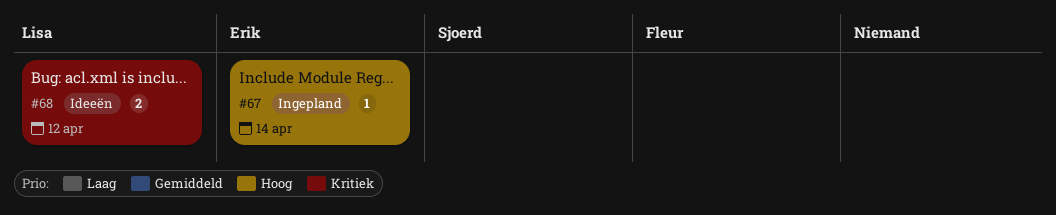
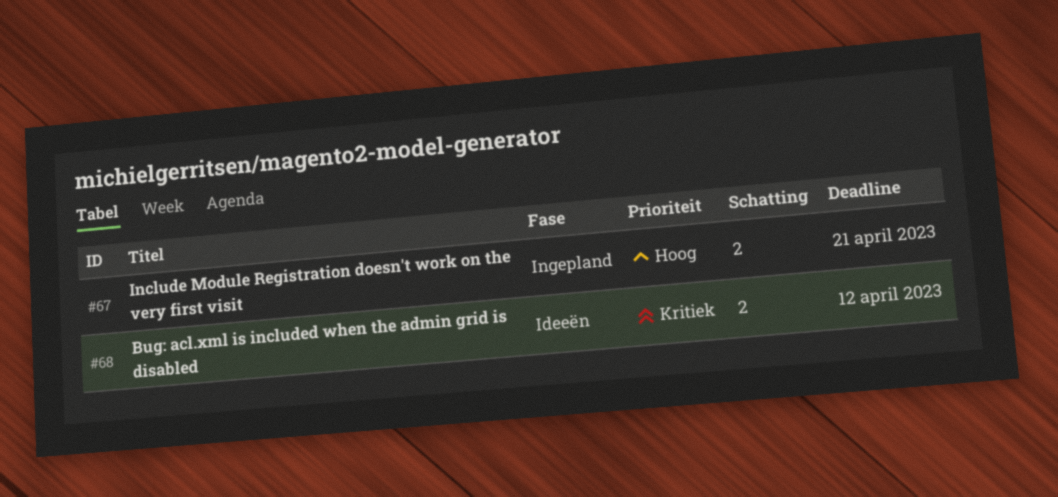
#67, estimate: 1 -> 2
#67, due: Apr 14 -> Apr 21

